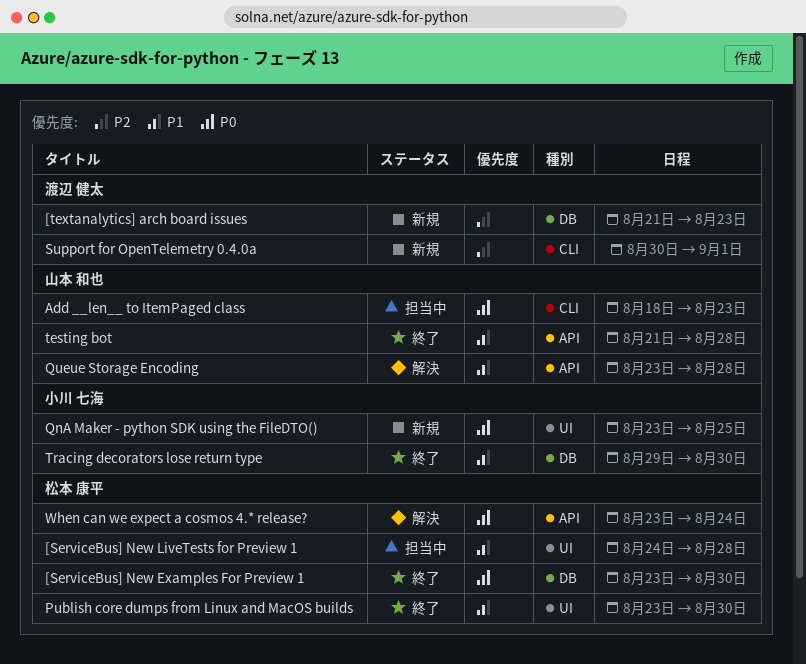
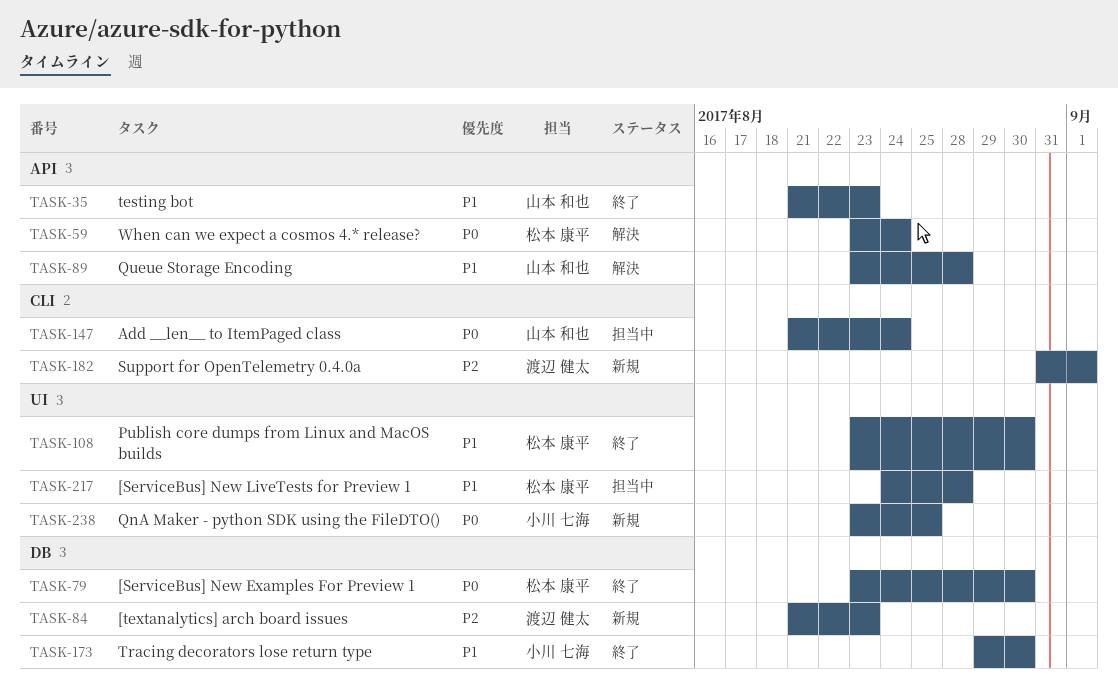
Add __len__ to ItemPaged class, start: Aug 18 -> Aug 21
Add __len__ to ItemPaged class, due: Aug 23 -> Aug 24
Support for OpenTelemetry 0.4.0a, start: Aug 30 -> Aug 31
testing bot, due: Aug 28 -> Aug 23

